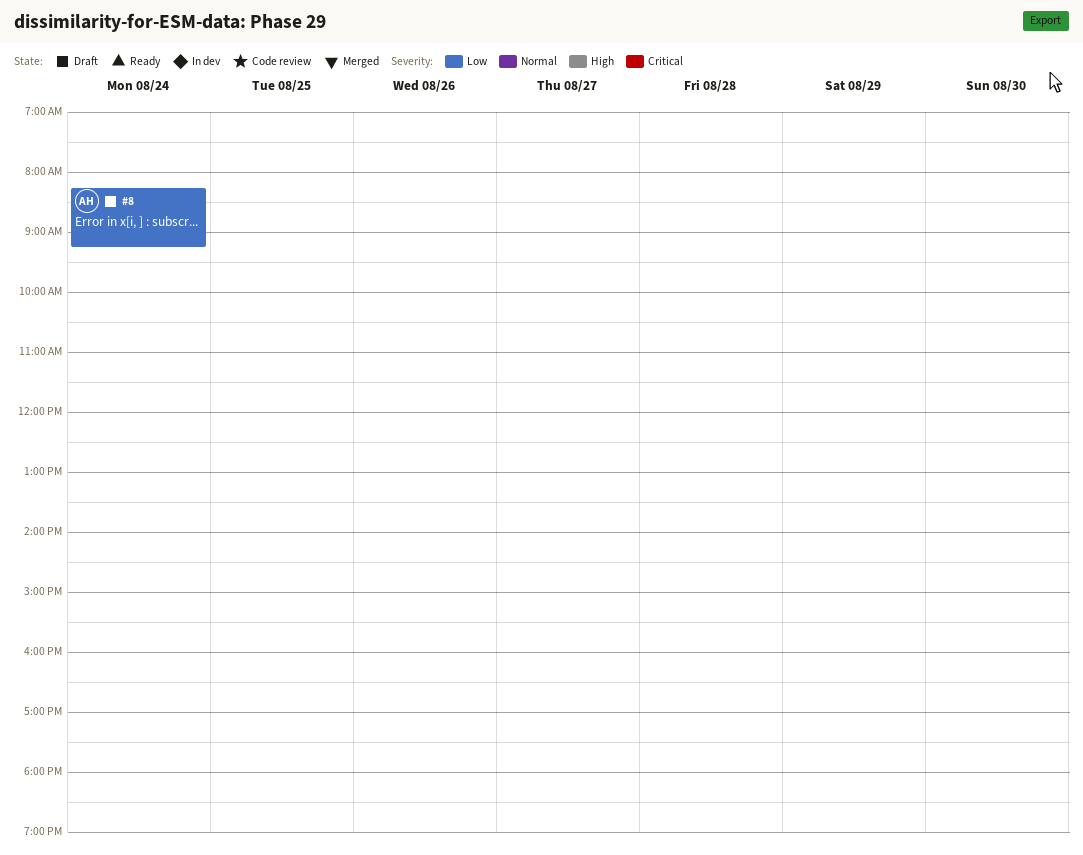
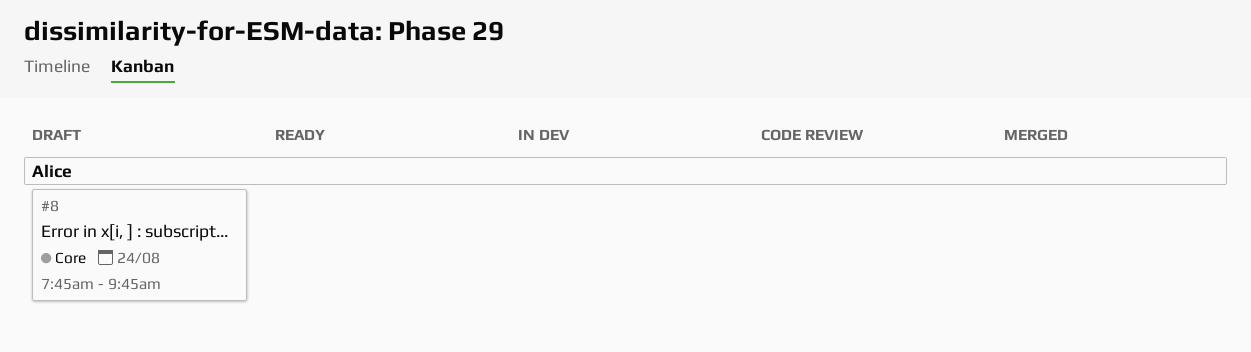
#8, begins: 08:15 -> 07:45
#8, ends: 09:15 -> 09:45

